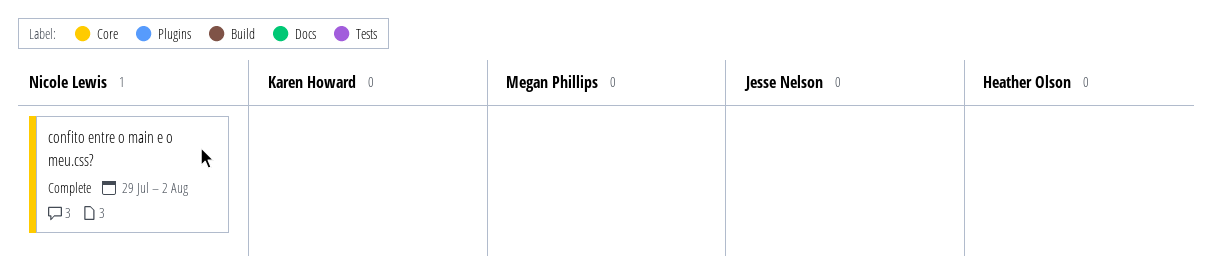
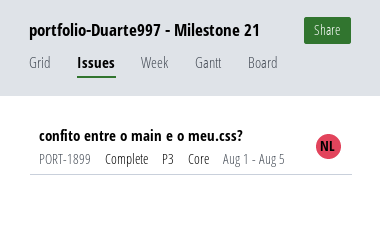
confito entre o main e o meu.css?, start: Jul 29 -> Aug 1
confito entre o main e o meu.css?, due: Aug 2 -> Aug 5

